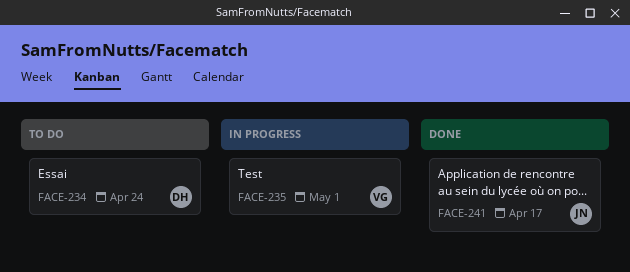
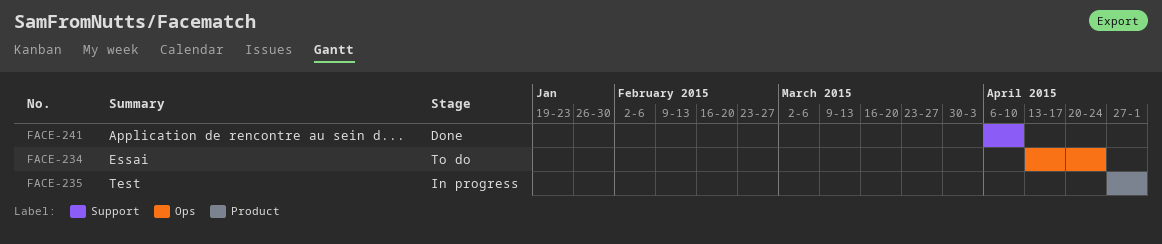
FACE-241, due: Apr 17 -> Apr 10

